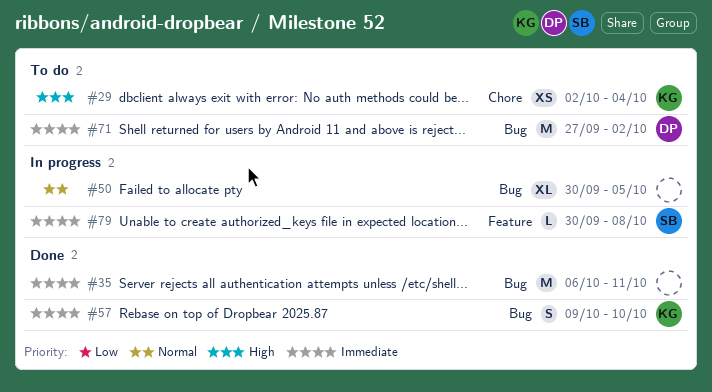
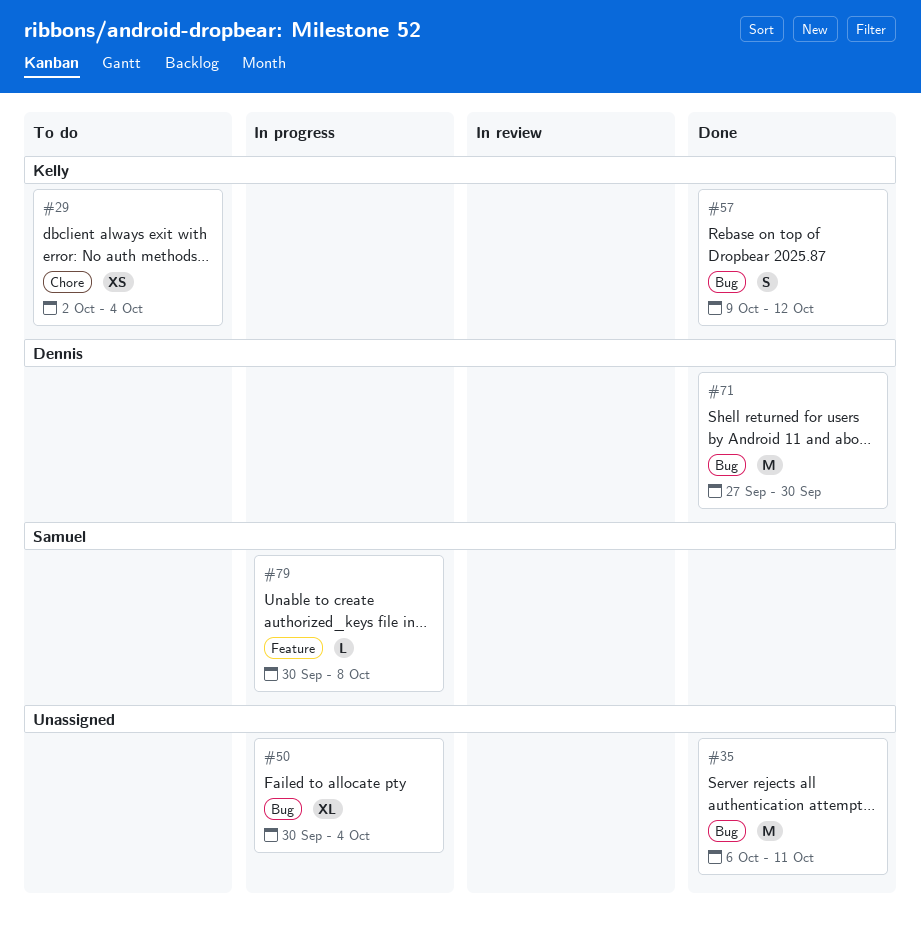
#50, due: Oct 5 -> Oct 4
#57, due: Oct 10 -> Oct 12
#71, status: To do -> Done
#71, due: Oct 2 -> Sep 30

